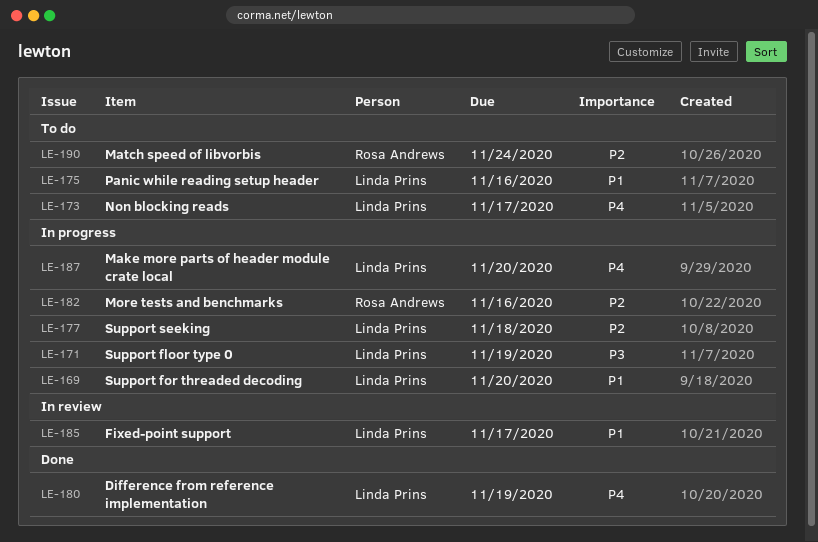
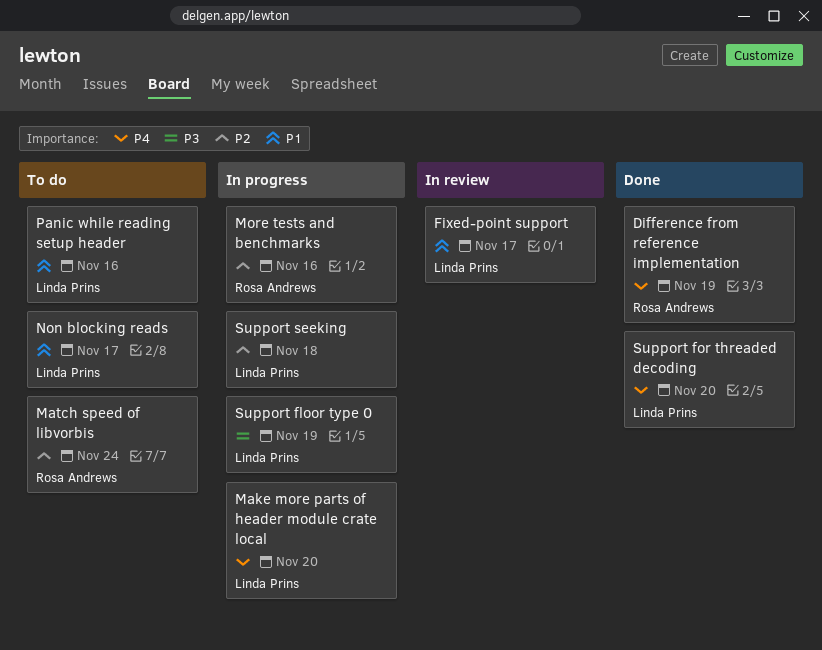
Difference from reference implementation, owner: Linda Prins -> Rosa Andrews
Non blocking reads, priority: P4 -> P1
Support for threaded decoding, status: In progress -> Done
Support for threaded decoding, priority: P1 -> P4

